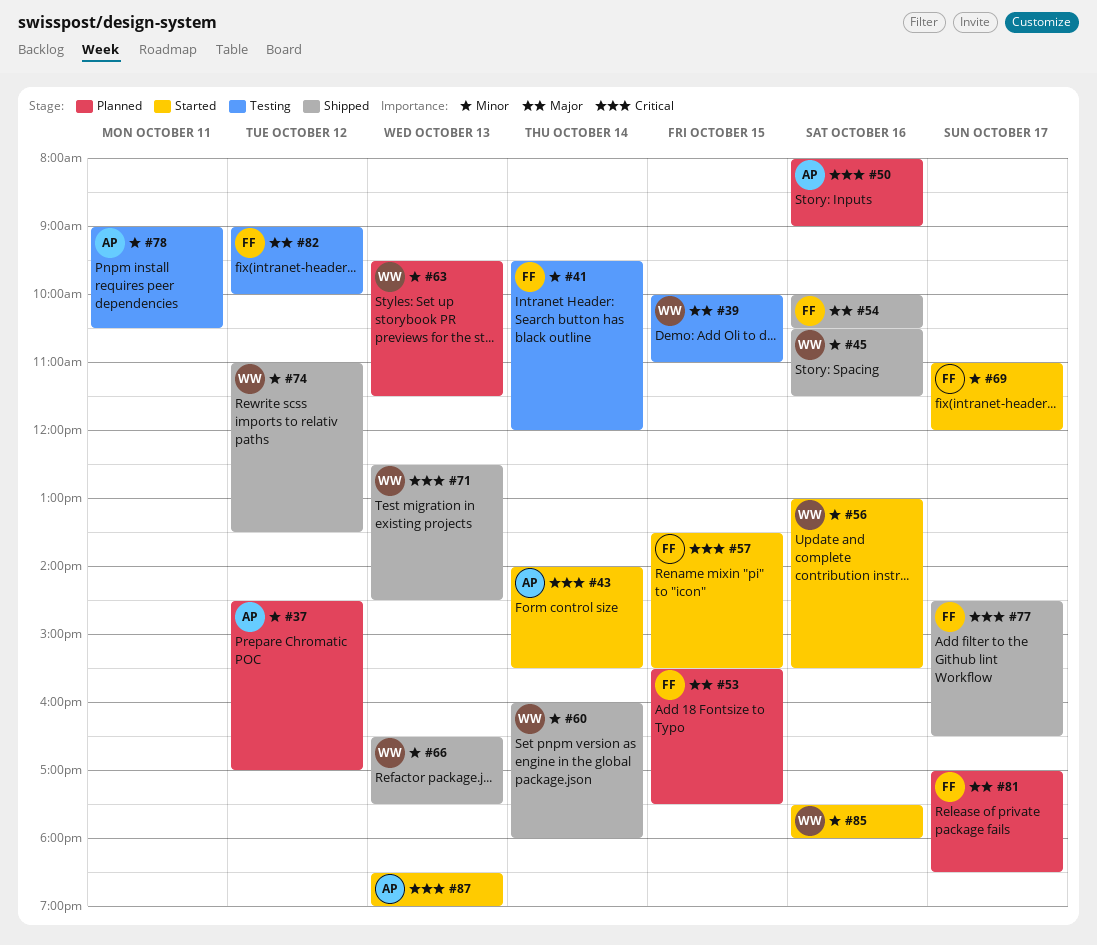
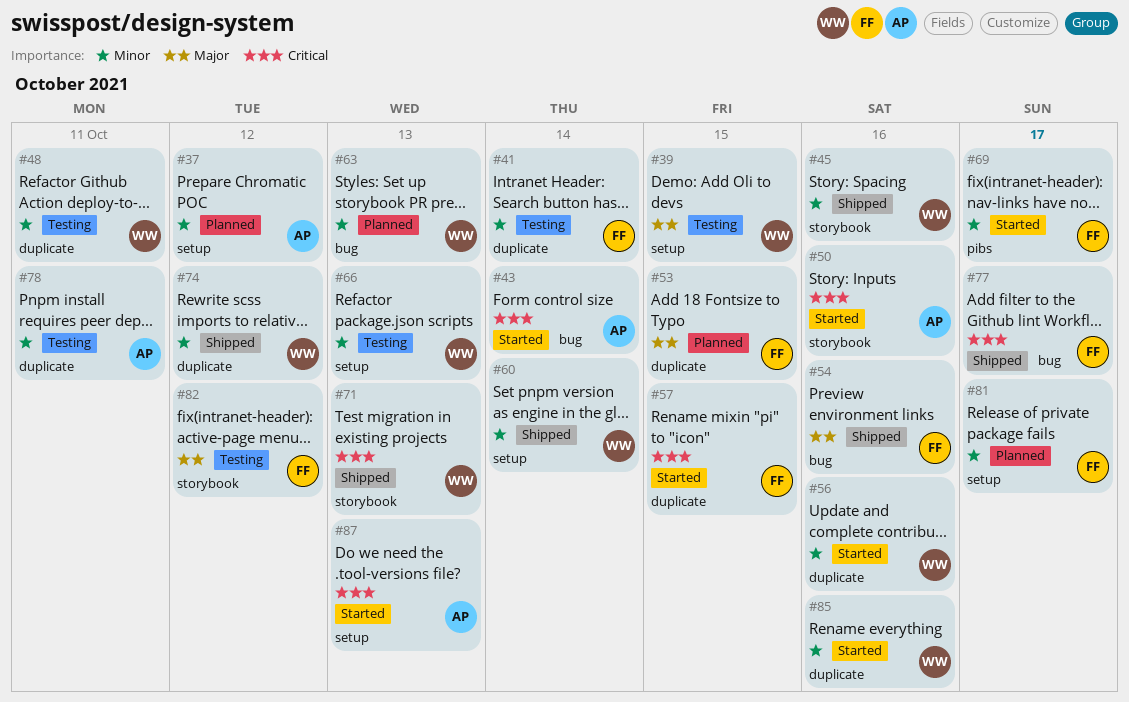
#48: none -> present
#50, status: Planned -> Started
#66, status: Shipped -> Testing
#81, priority: Major -> Minor

